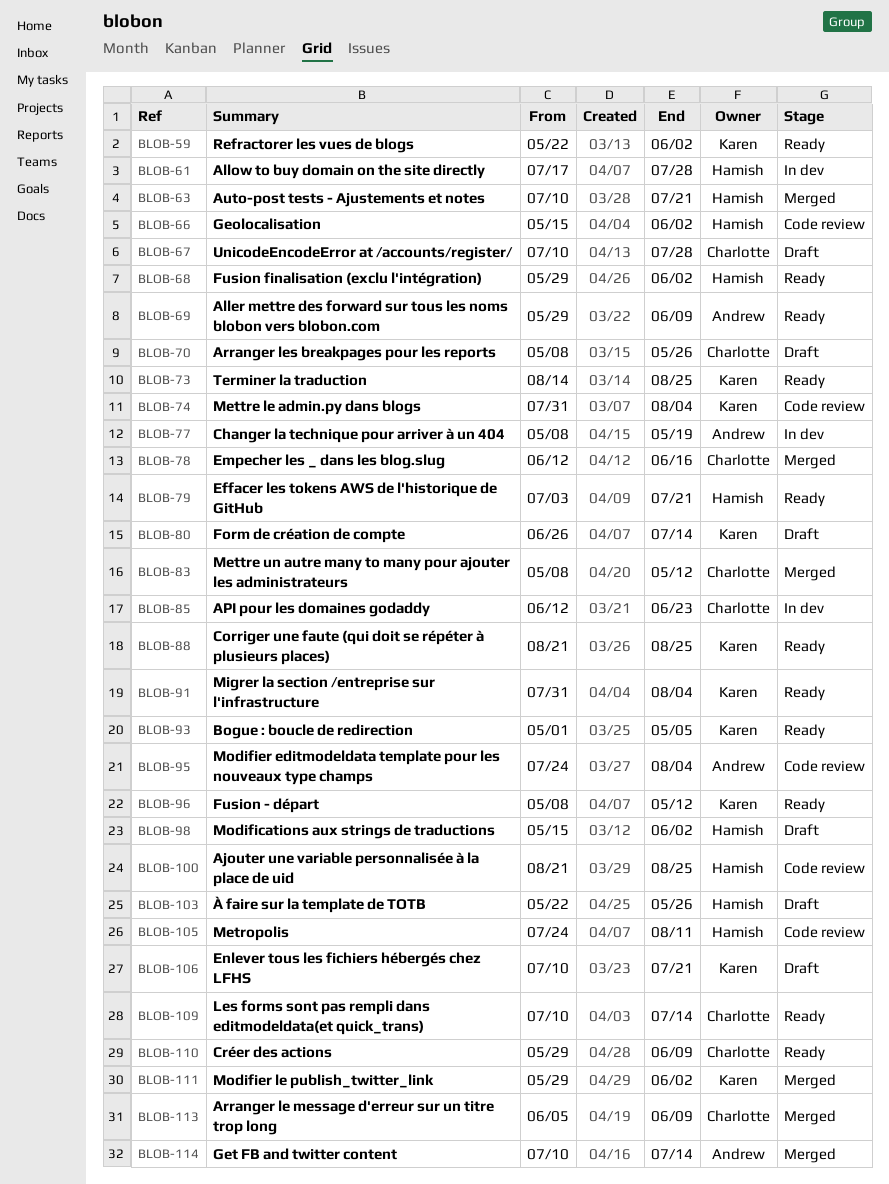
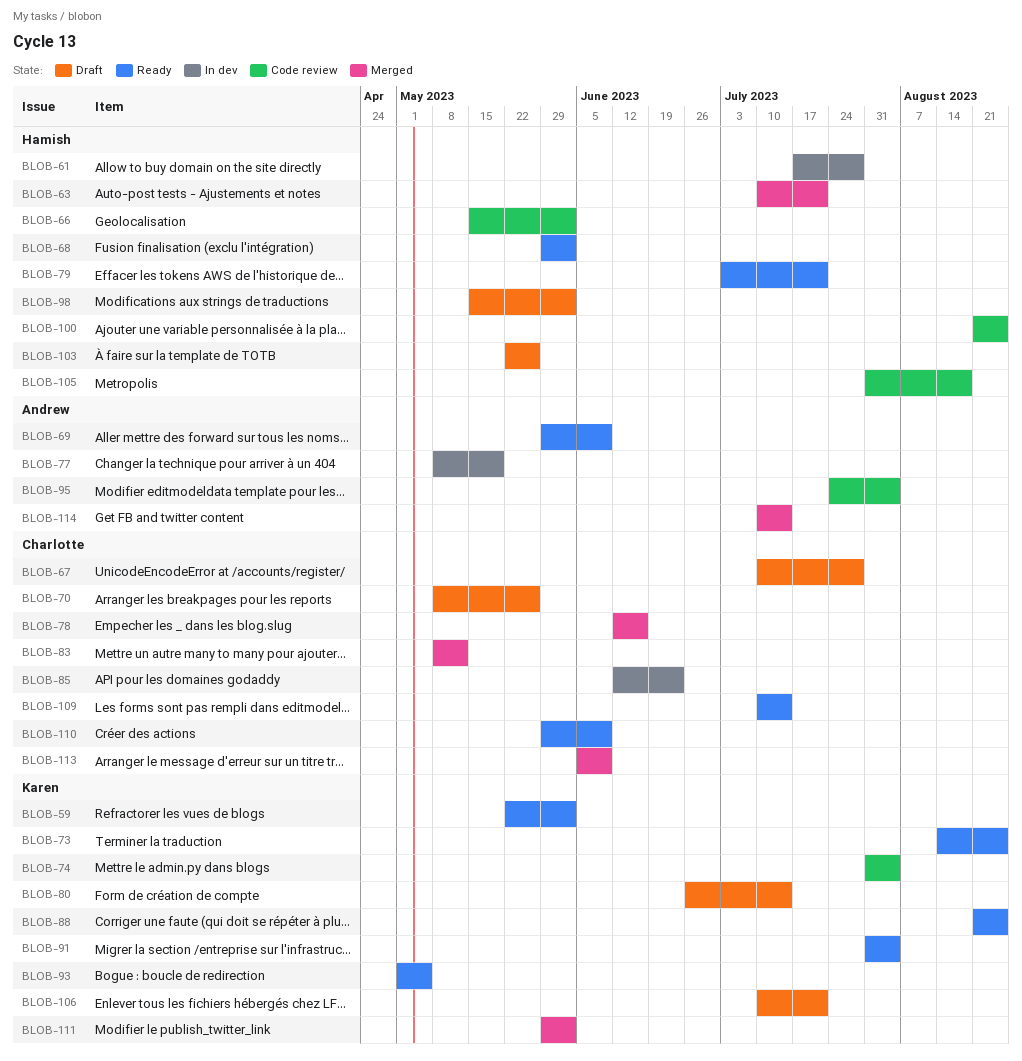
BLOB-96: present -> none
BLOB-105, start: Jul 24 -> Jul 31
BLOB-105, due: Aug 11 -> Aug 18

